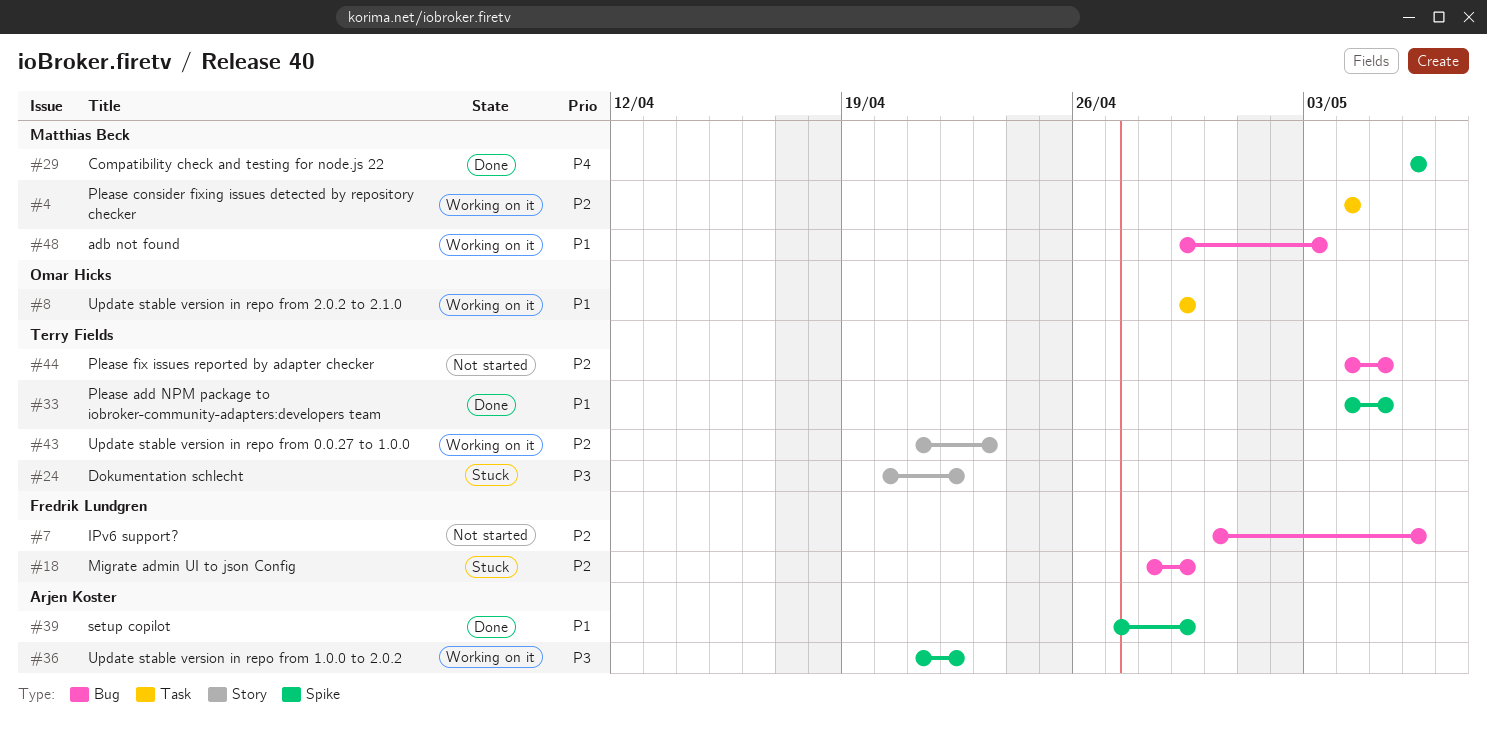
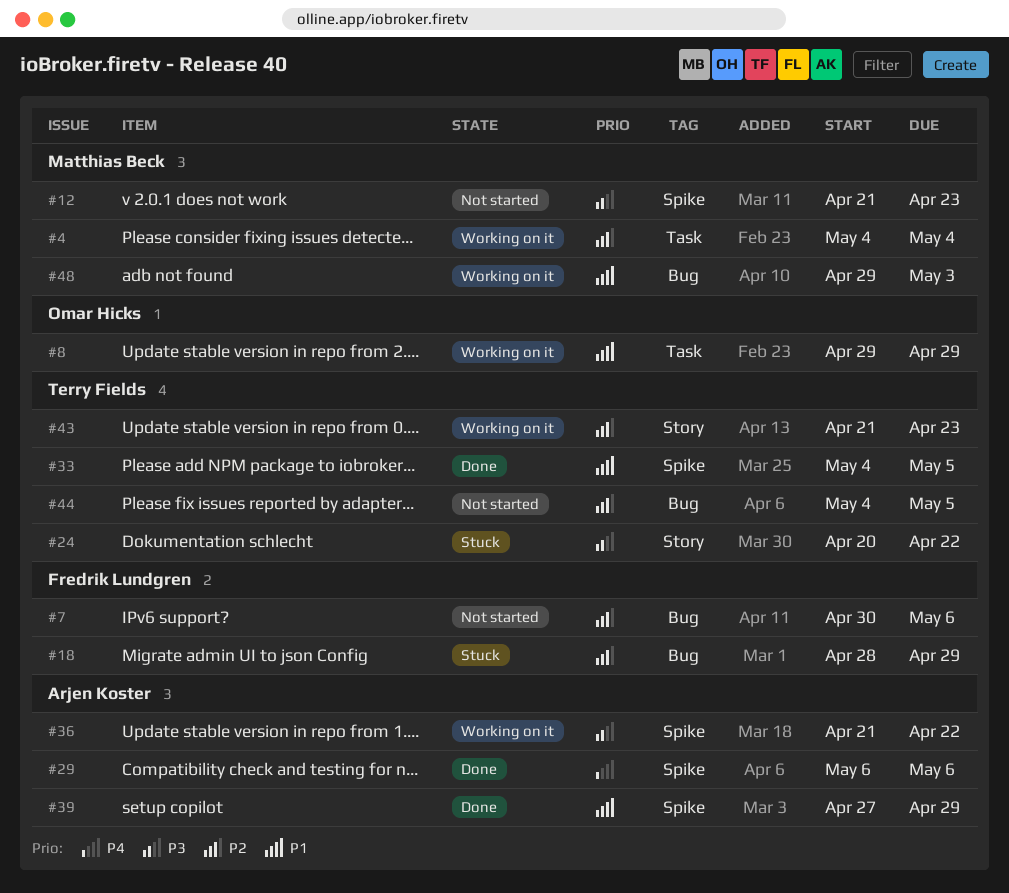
#12: none -> present
#29, owner: Matthias Beck -> Arjen Koster

